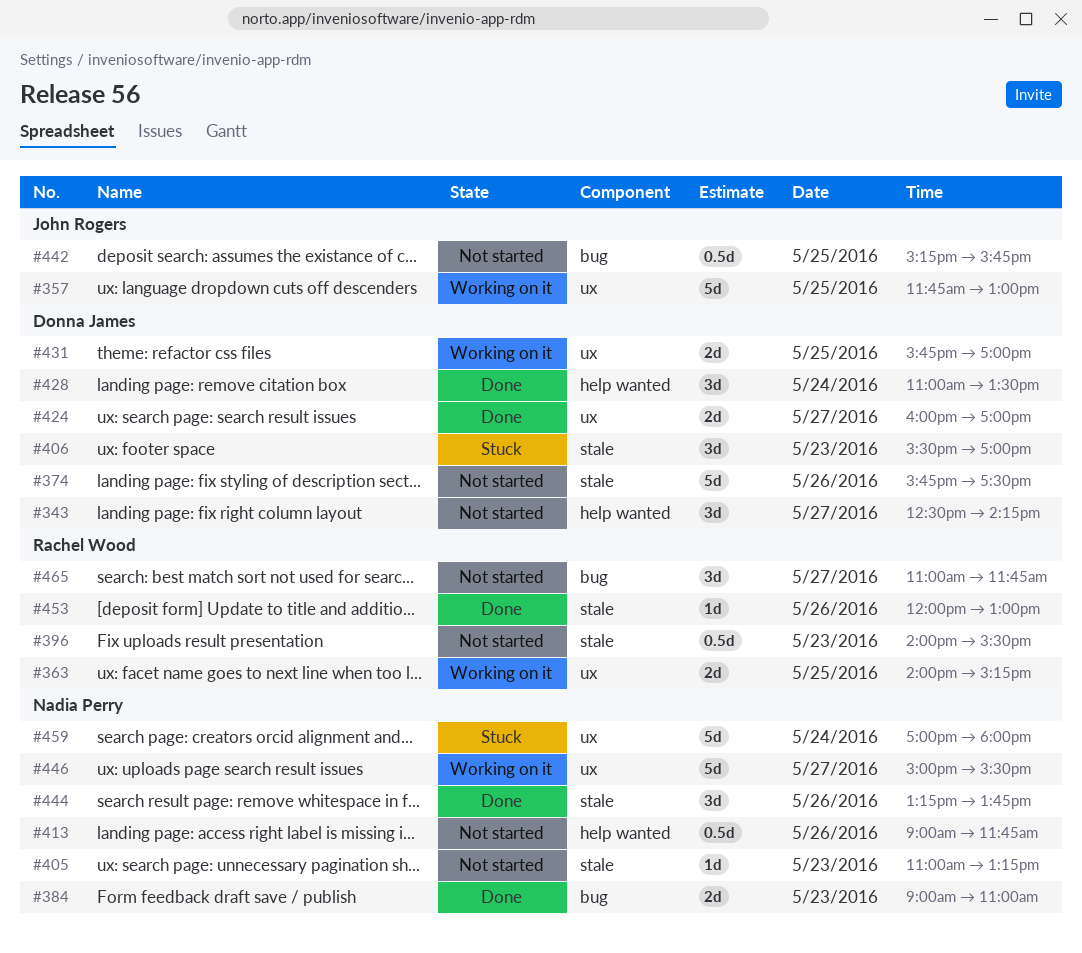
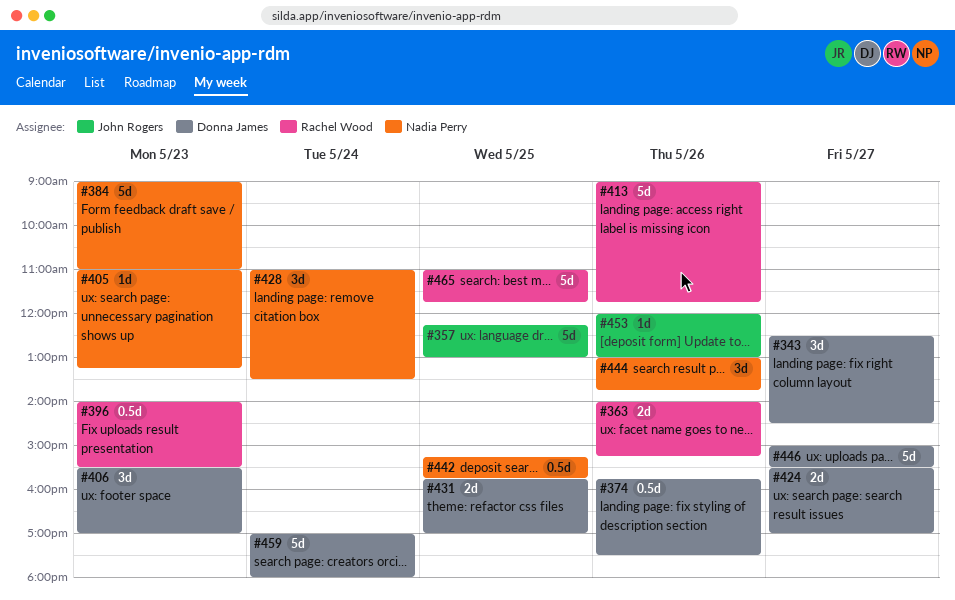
#343, ends: 14:15 -> 14:30
#357, begins: 11:45 -> 12:15
#363, day: May 25 -> May 26
#374, estimate: 5d -> 0.5d
#384, estimate: 2d -> 5d
#413, owner: Nadia Perry -> Rachel Wood
#413, estimate: 0.5d -> 5d
#424, begins: 16:00 -> 15:30
#428, owner: Donna James -> Nadia Perry
#442, owner: John Rogers -> Nadia Perry
#444, begins: 13:15 -> 13:00
#446, owner: Nadia Perry -> Donna James
#453, owner: Rachel Wood -> John Rogers
#459, owner: Nadia Perry -> Donna James
#465, estimate: 3d -> 5d
#465, day: May 27 -> May 25

